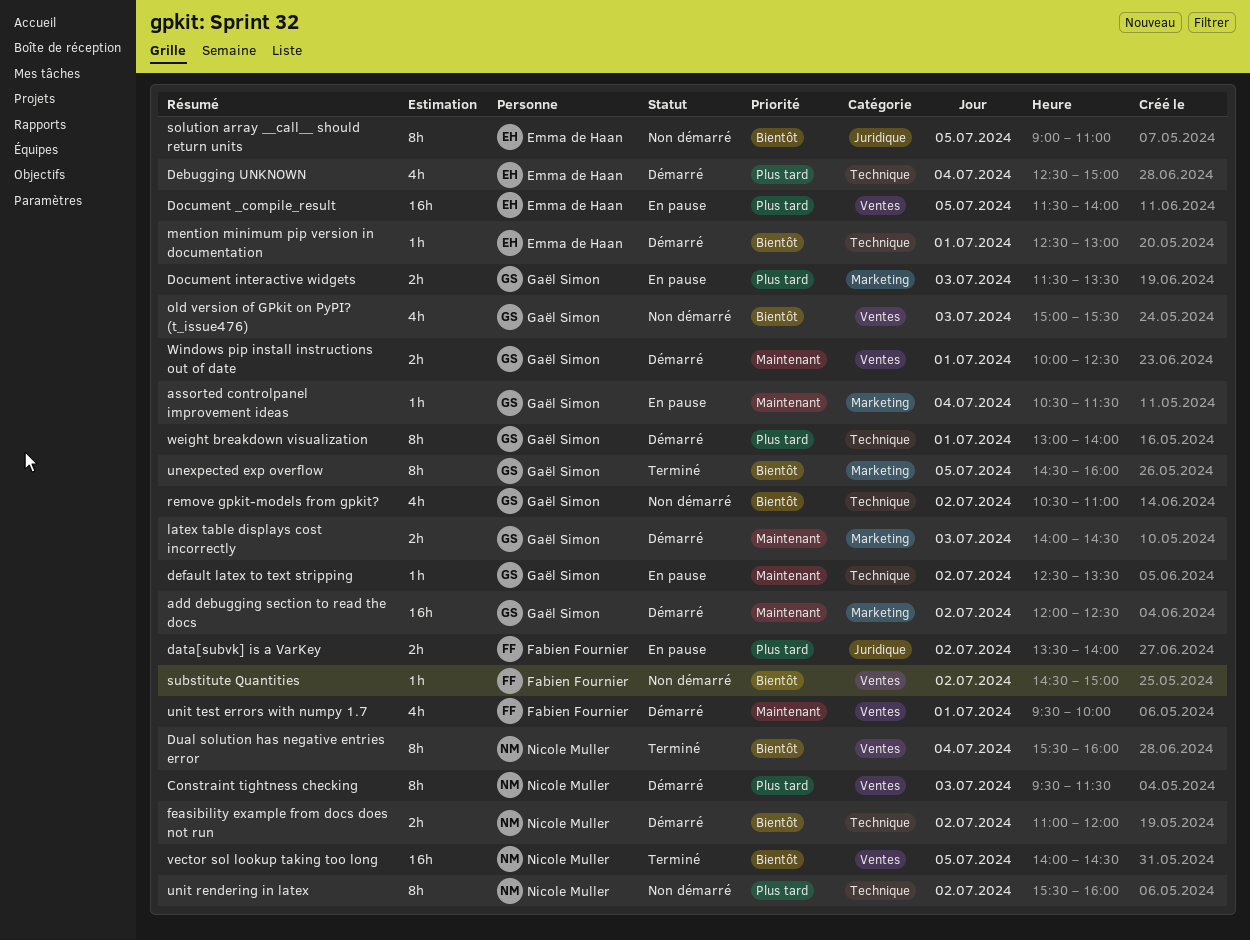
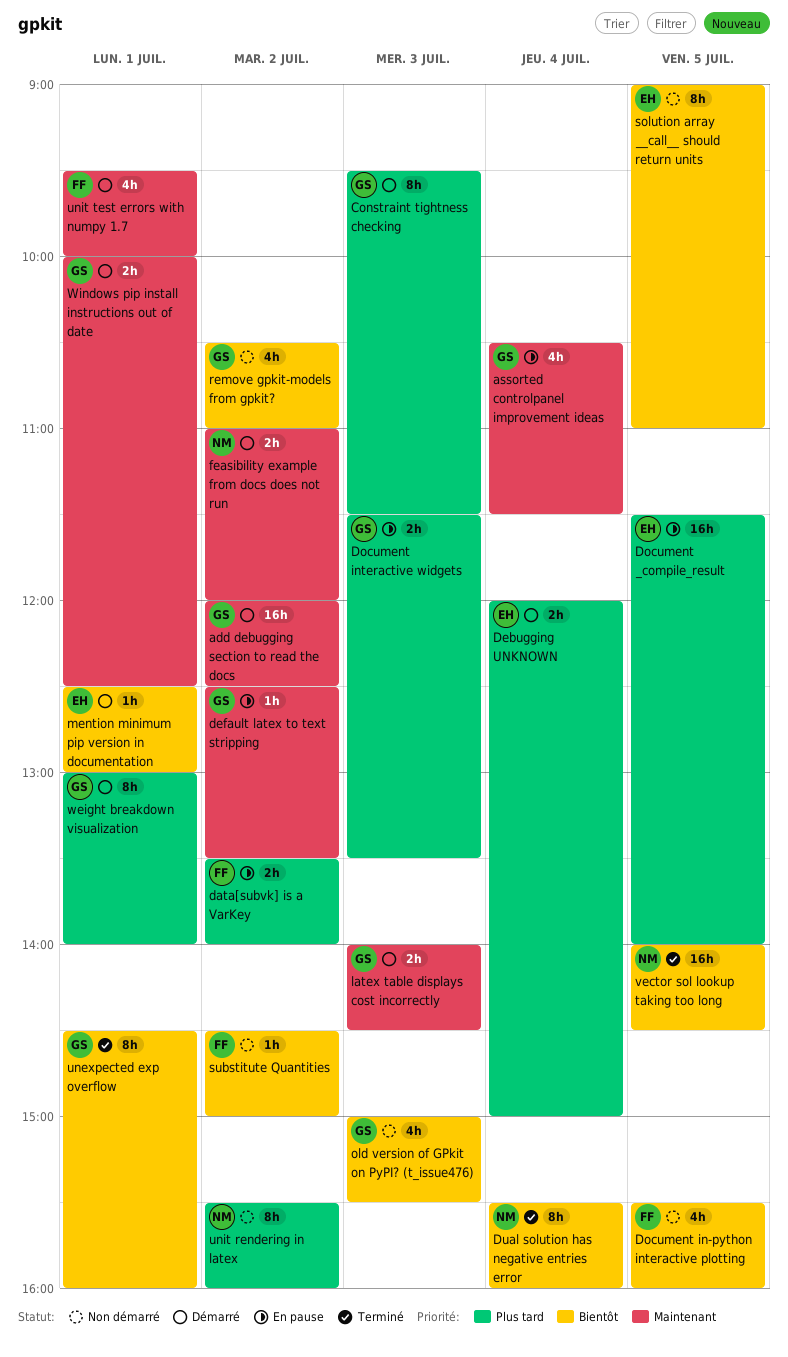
assorted controlpanel improvement ideas, estimate: 1h -> 4h
Constraint tightness checking, owner: Nicole Muller -> Gaël Simon
Debugging UNKNOWN, estimate: 4h -> 2h
Debugging UNKNOWN, begins: 12:30 -> 12:00
Document in-python interactive plotting: none -> present
feasibility example from docs does not run, priority: Bientôt -> Maintenant
unexpected exp overflow, day: Jul 5 -> Jul 1

